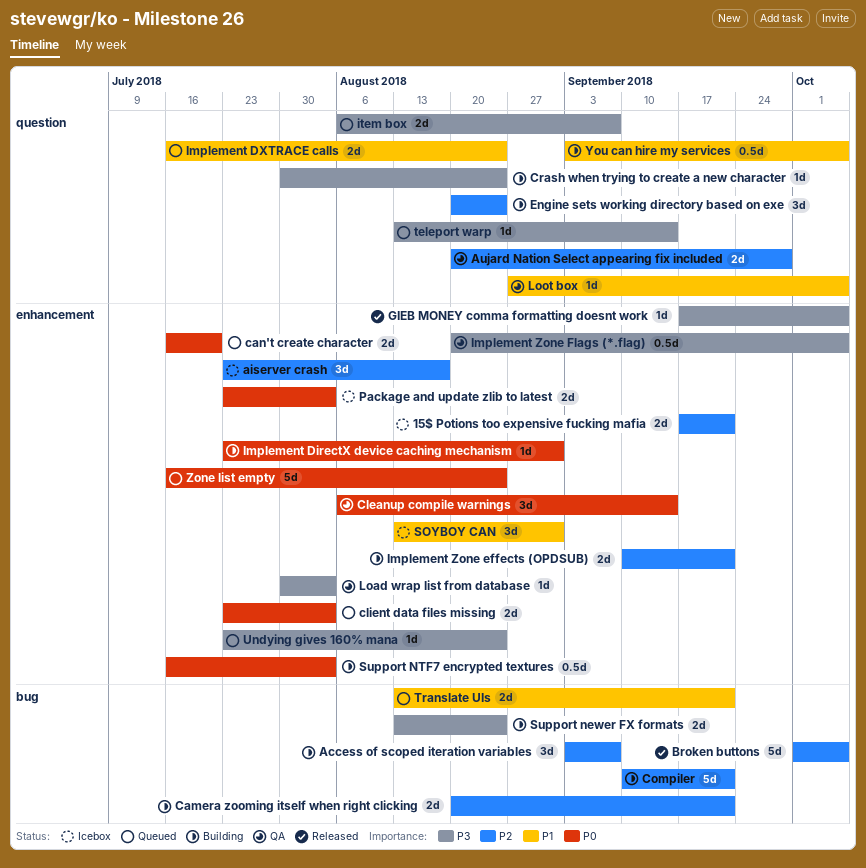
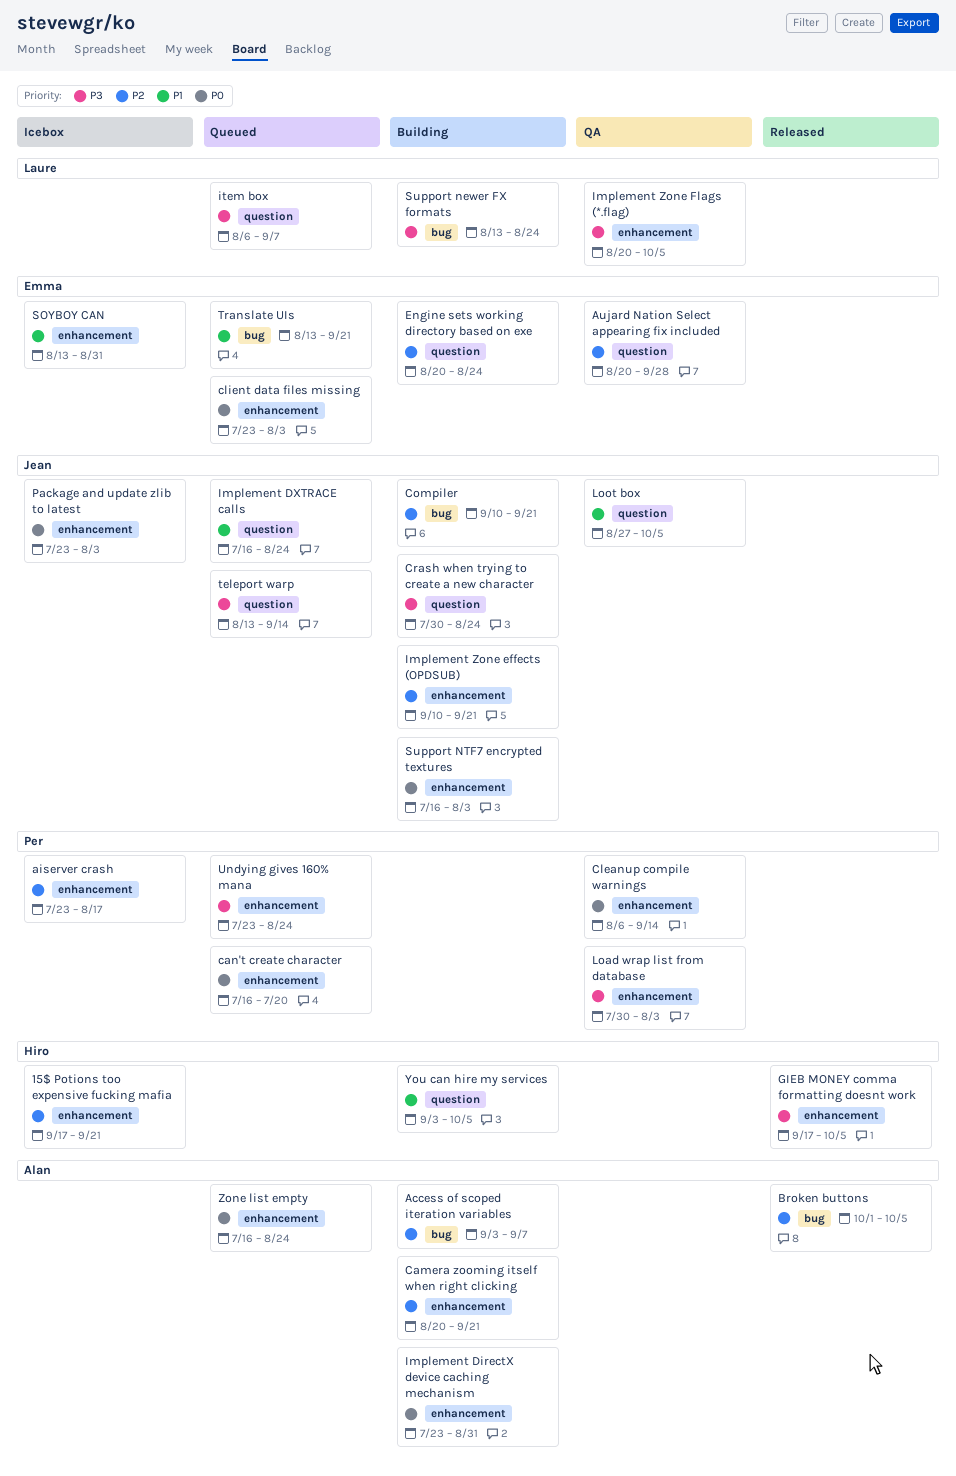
Camera zooming itself when right clicking, label: bug -> enhancement

